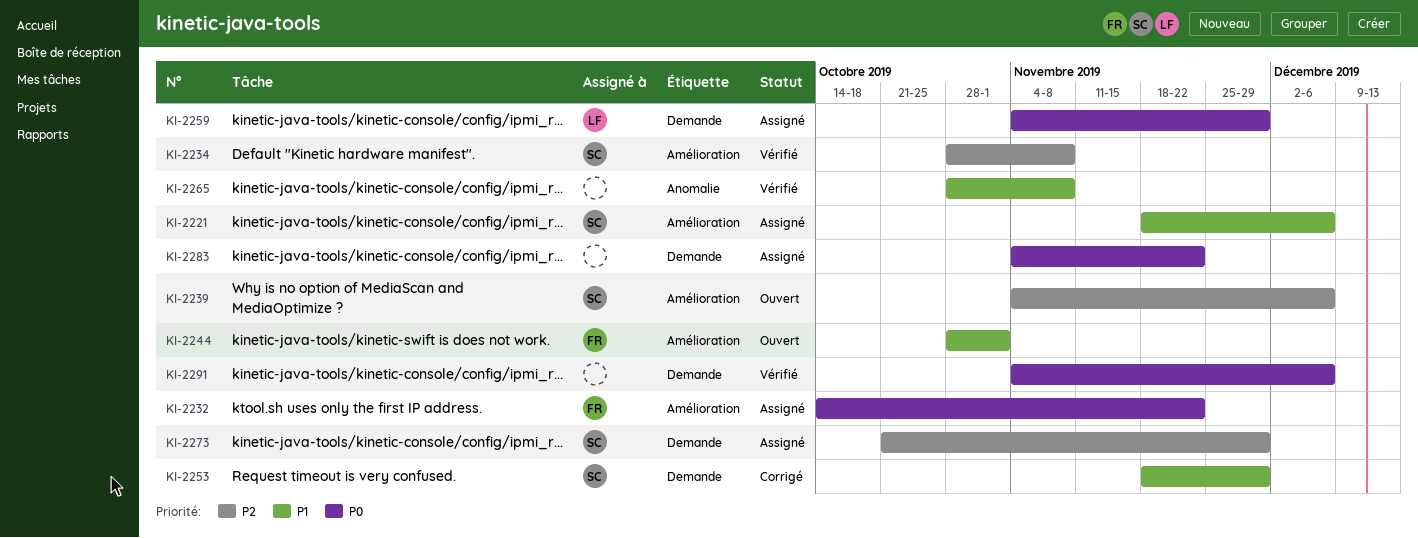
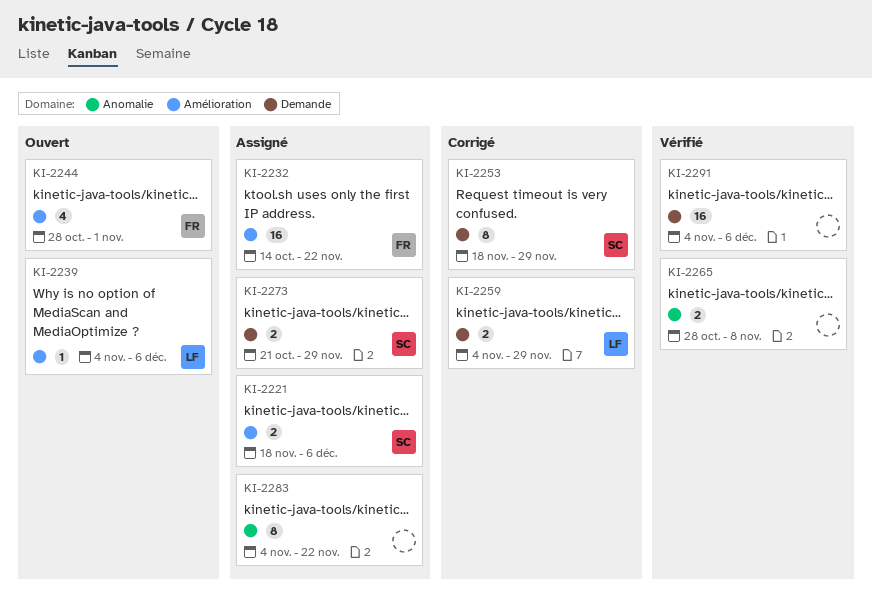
KI-2234: present -> none
KI-2239, owner: SC -> LF
KI-2259, status: Assigné -> Corrigé
KI-2283, label: Demande -> Anomalie

